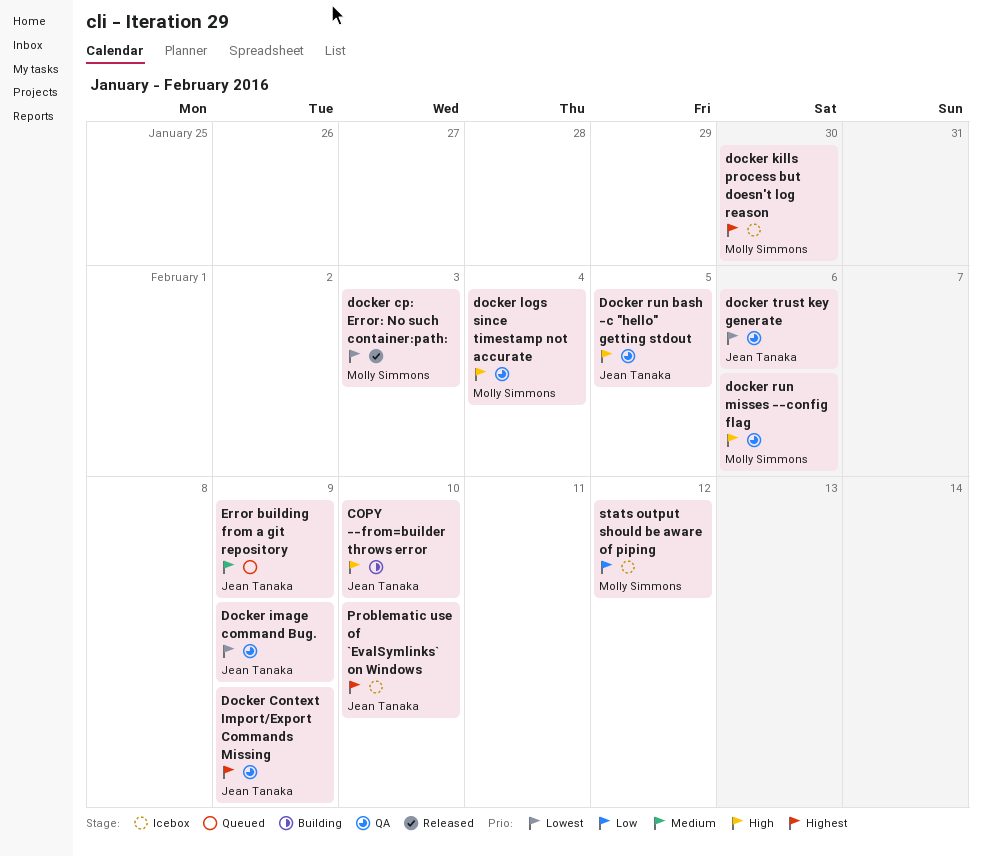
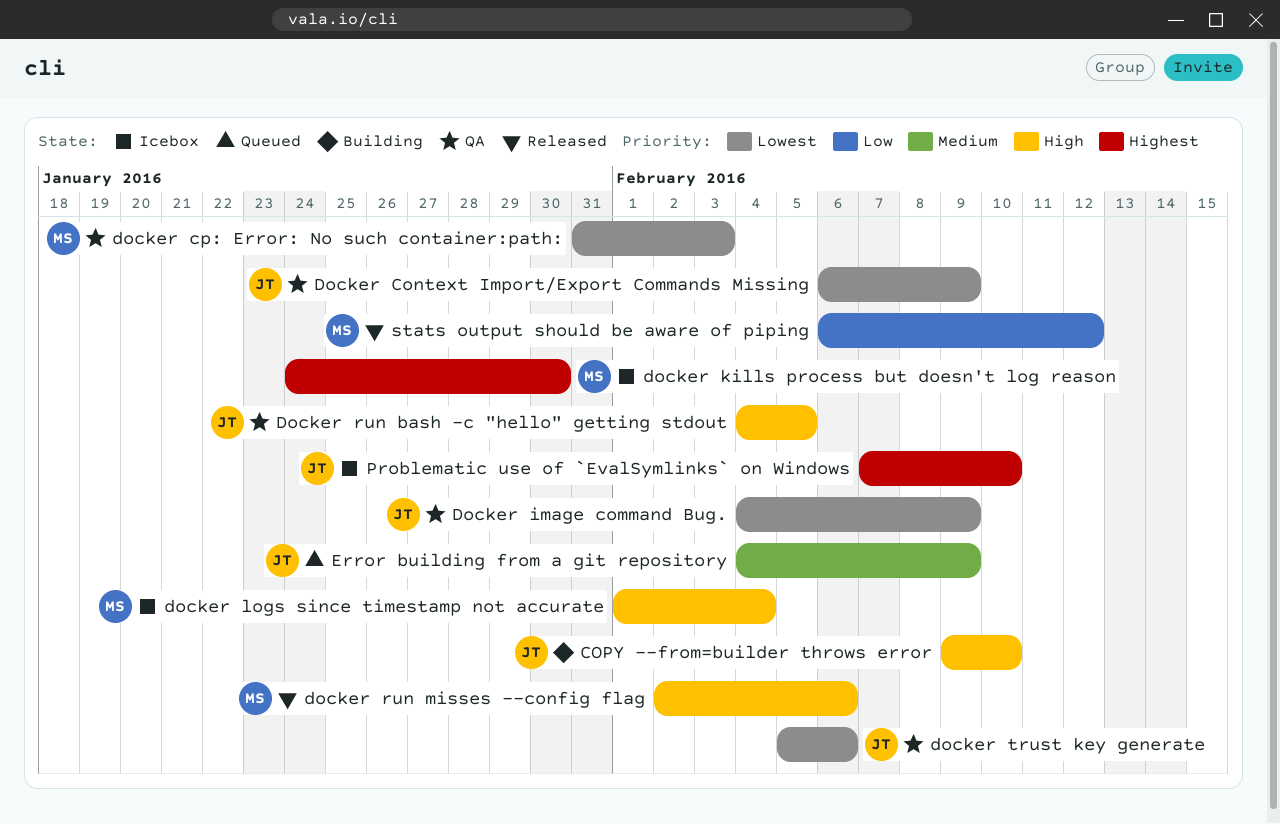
Docker Context Import/Export Commands Missing, priority: Highest -> Lowest
docker cp: Error: No such container:path:, status: Released -> QA
docker logs since timestamp not accurate, status: QA -> Icebox
docker run misses --config flag, status: QA -> Released
stats output should be aware of piping, status: Icebox -> Released

